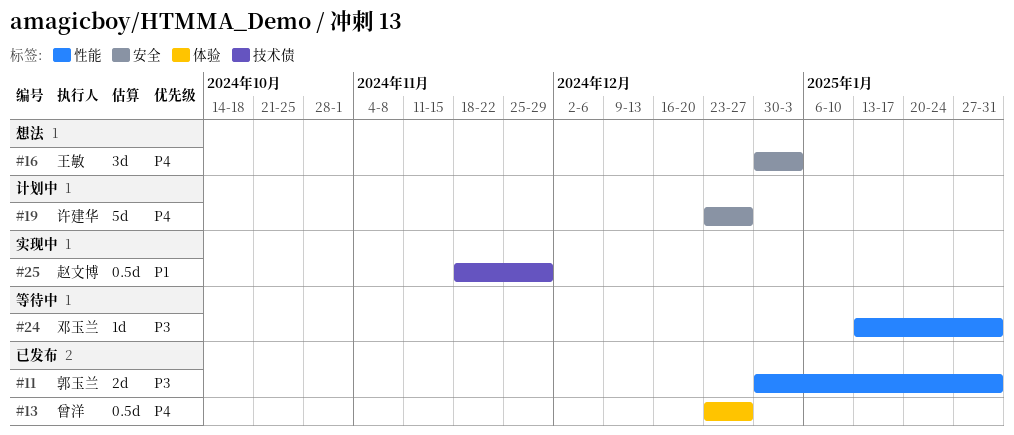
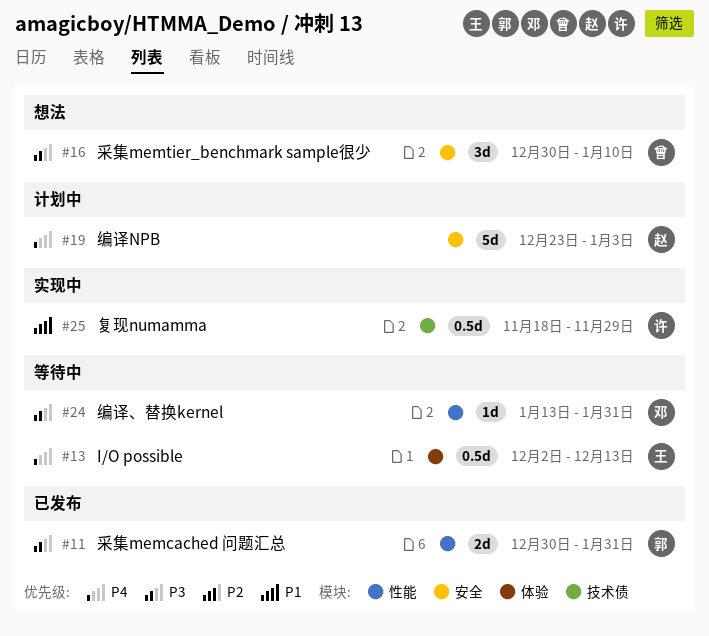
#13, status: 已发布 -> 等待中
#13, owner: 曾洋 -> 王敏
#13, start: Dec 23 -> Dec 2
#13, due: Dec 27 -> Dec 13
#16, owner: 王敏 -> 曾洋
#16, priority: P4 -> P3
#16, due: Jan 3 -> Jan 10
#19, owner: 许建华 -> 赵文博
#19, due: Dec 27 -> Jan 3
#25, owner: 赵文博 -> 许建华

